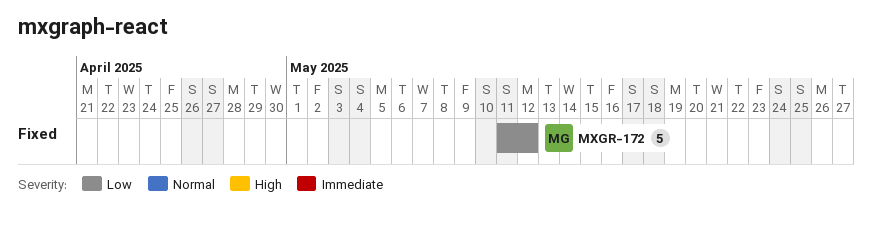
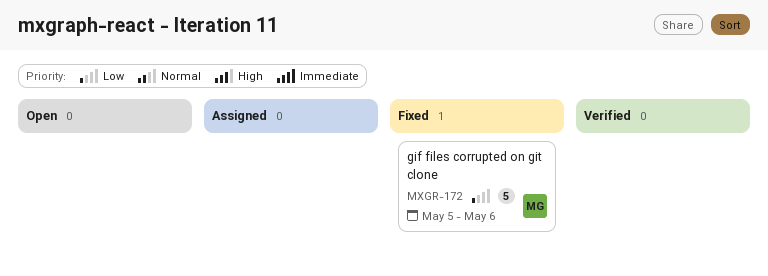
MXGR-172, start: May 11 -> May 5
MXGR-172, due: May 12 -> May 6

